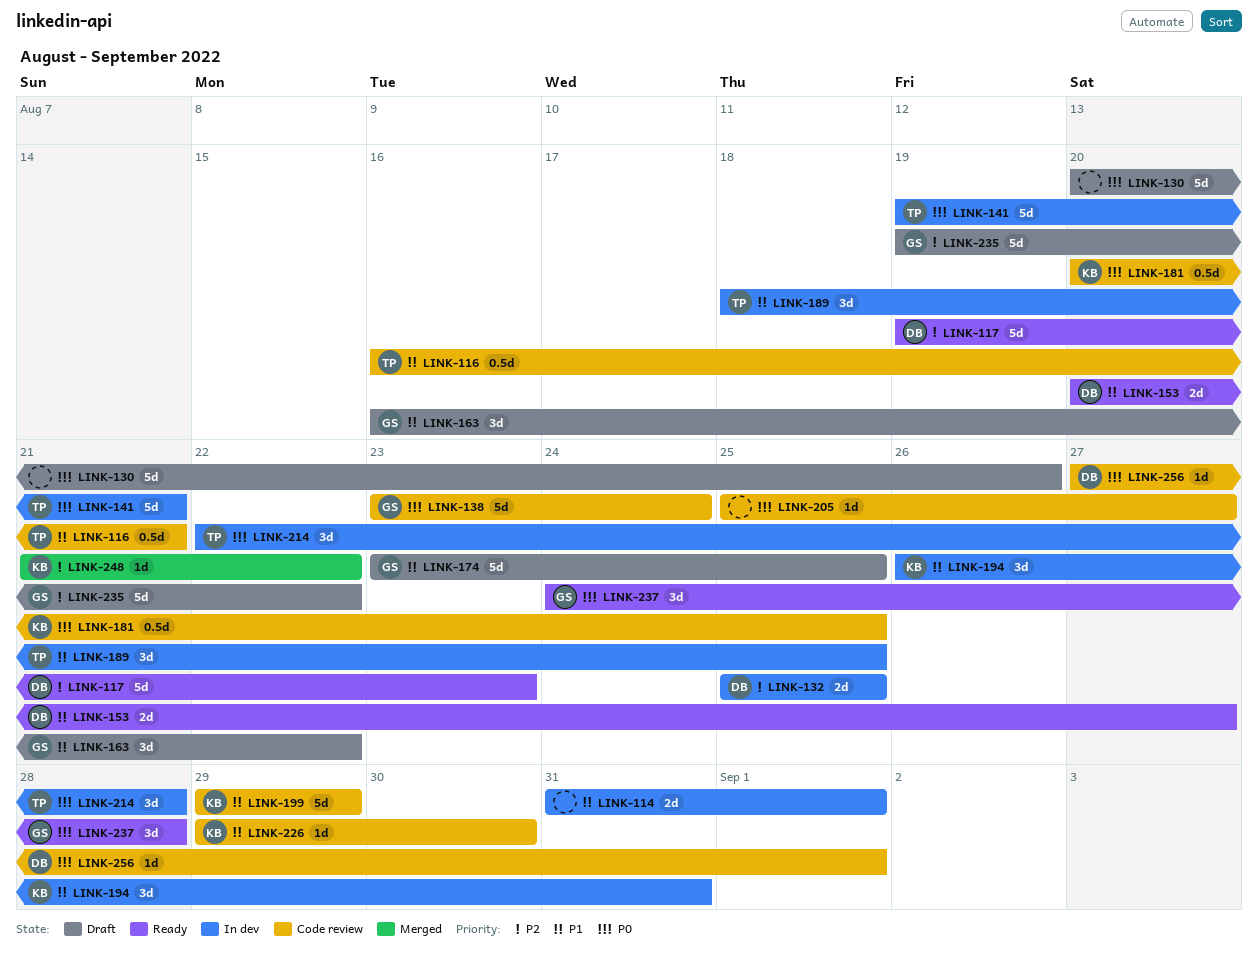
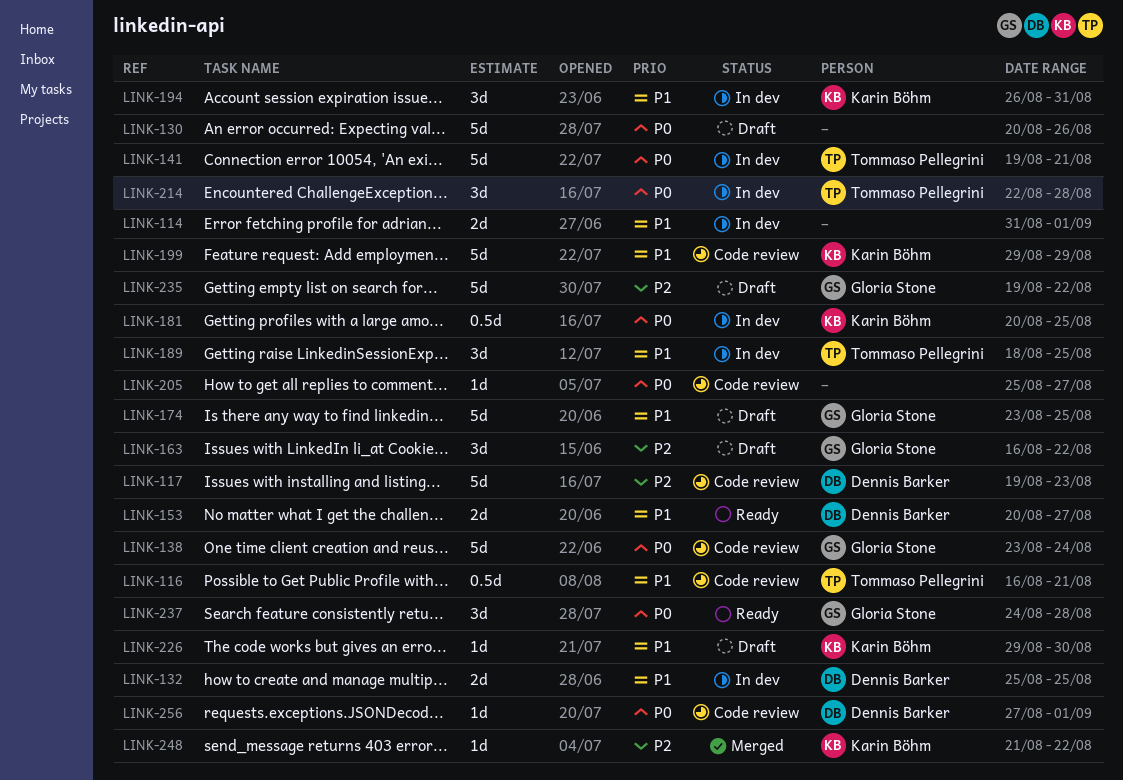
LINK-117, status: Ready -> Code review
LINK-132, priority: P2 -> P1
LINK-163, priority: P1 -> P2
LINK-181, status: Code review -> In dev
LINK-226, status: Code review -> Draft

